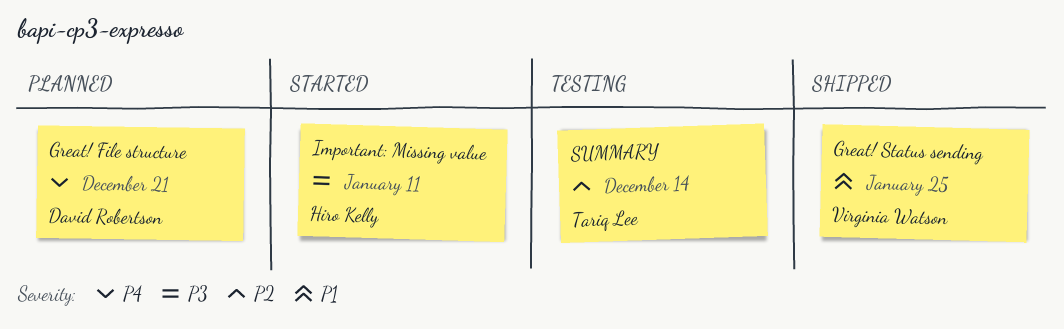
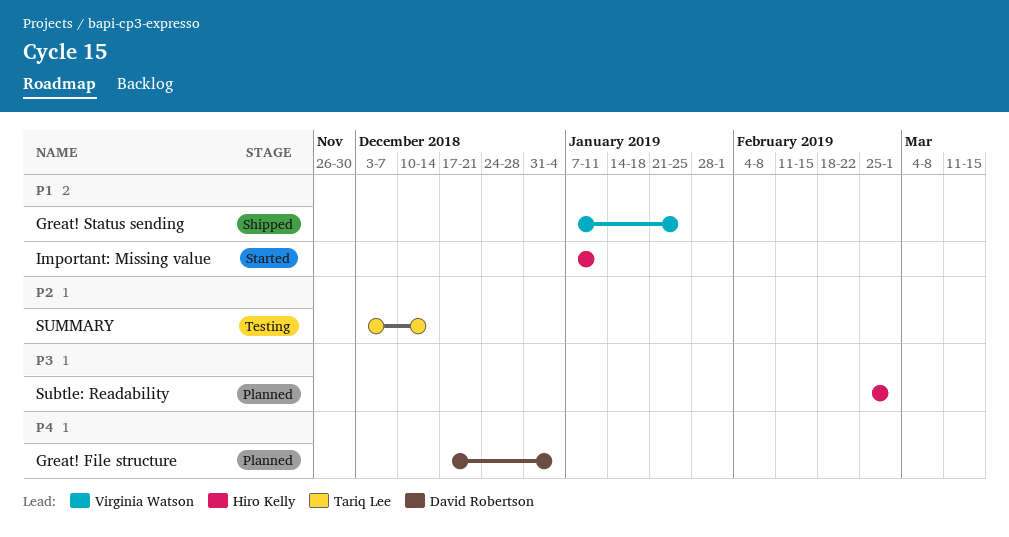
Great! File structure, due: Dec 21 -> Jan 4
Important: Missing value, priority: P3 -> P1
Subtle: Readability: none -> present

